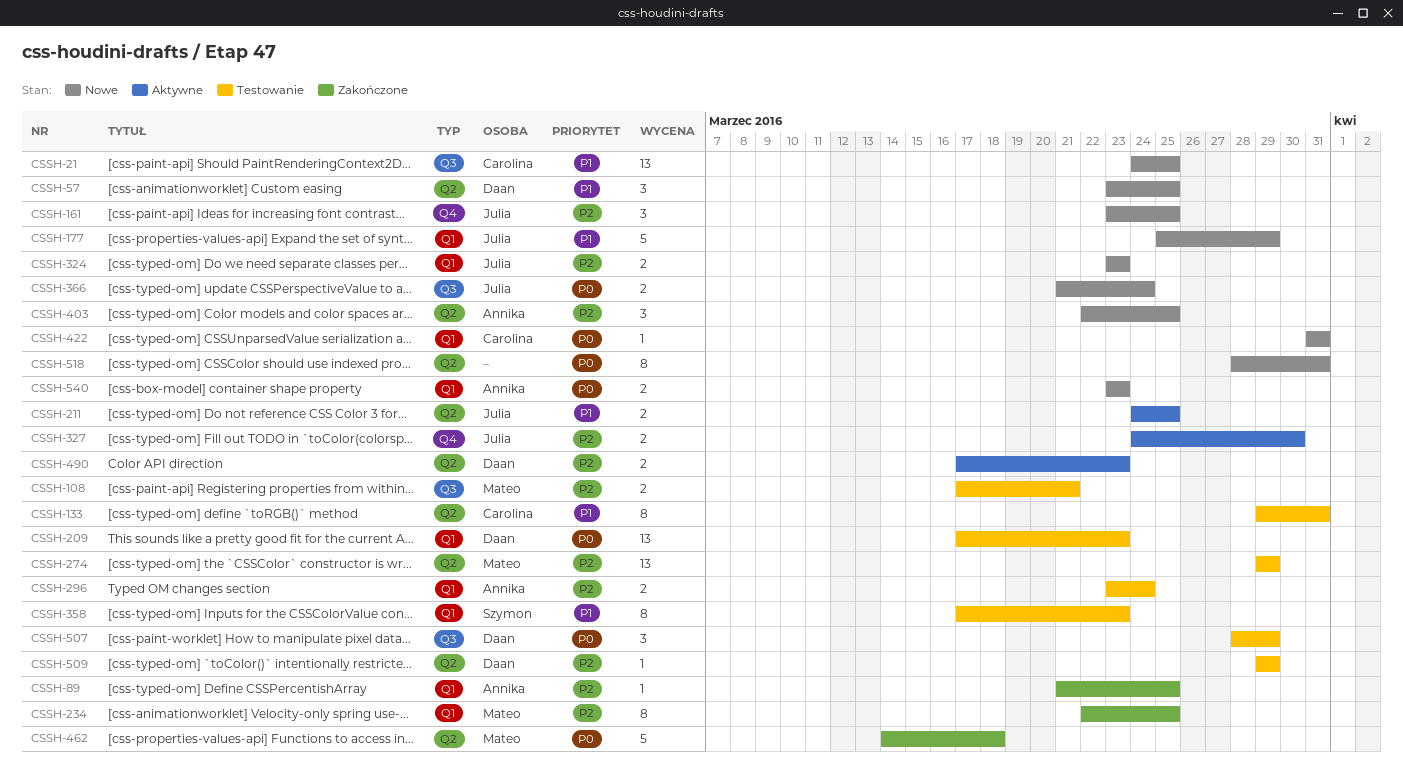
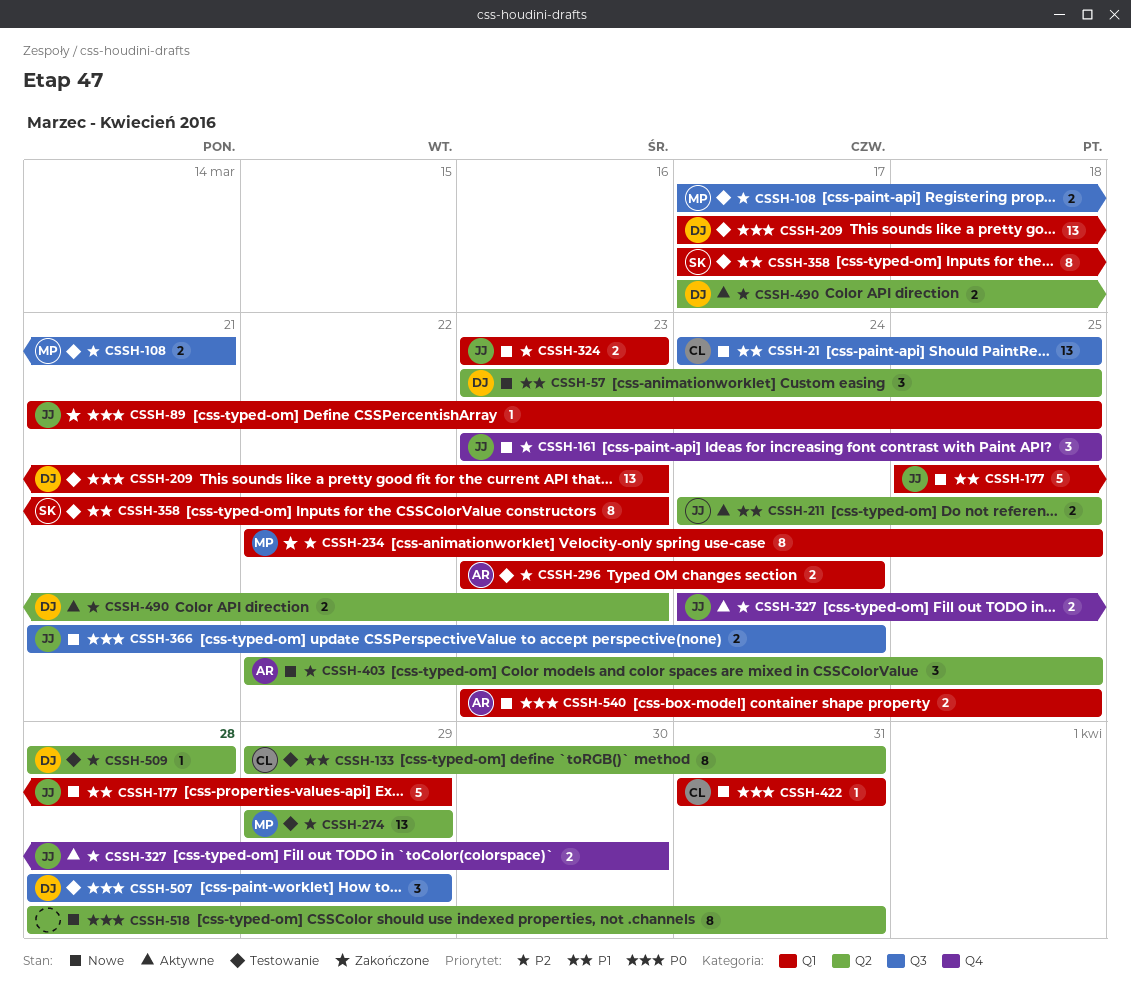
CSSH-89, owner: Annika -> Julia
CSSH-89, priority: P2 -> P0
CSSH-462: present -> none
CSSH-509, start: Mar 29 -> Mar 28
CSSH-509, due: Mar 29 -> Mar 28
CSSH-540, due: Mar 23 -> Mar 25

